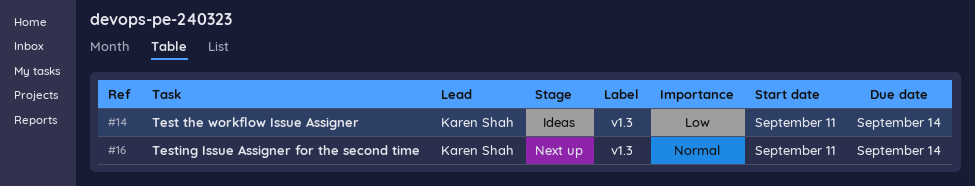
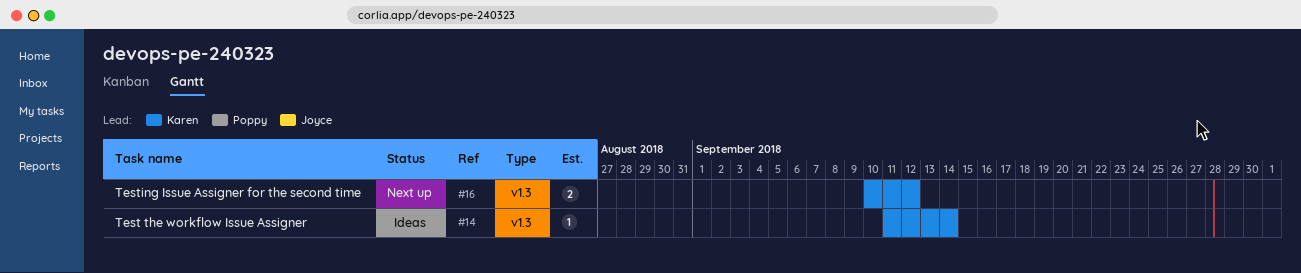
#16, start: Sep 11 -> Sep 10
#16, due: Sep 14 -> Sep 12

